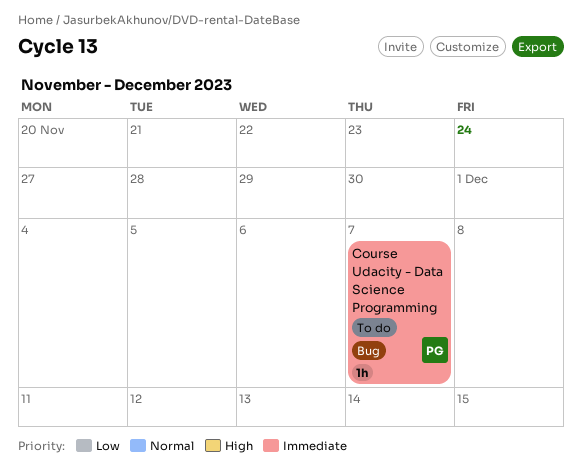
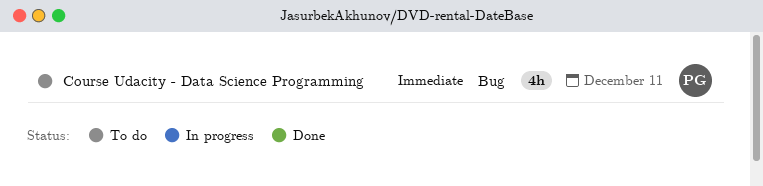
Course Udacity - Data Science Programming, estimate: 1h -> 4h
Course Udacity - Data Science Programming, due: Dec 7 -> Dec 11

